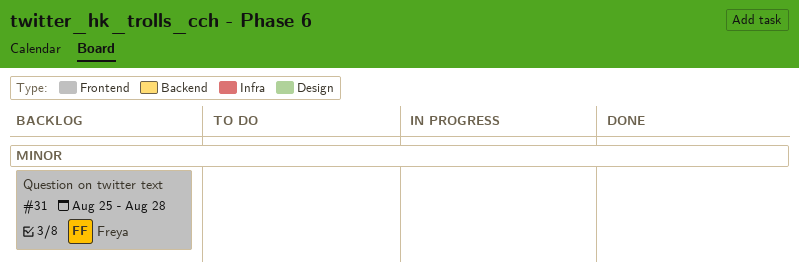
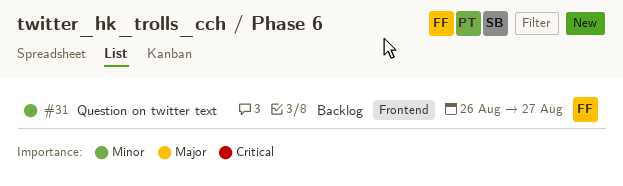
#31, start: Aug 25 -> Aug 26
#31, due: Aug 28 -> Aug 27

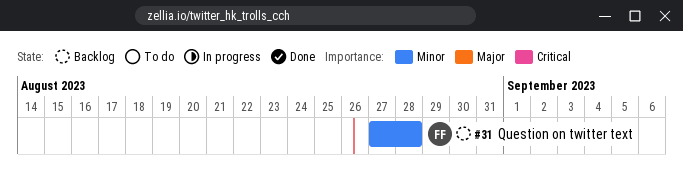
#31, start: Aug 26 -> Aug 27
#31, due: Aug 27 -> Aug 28

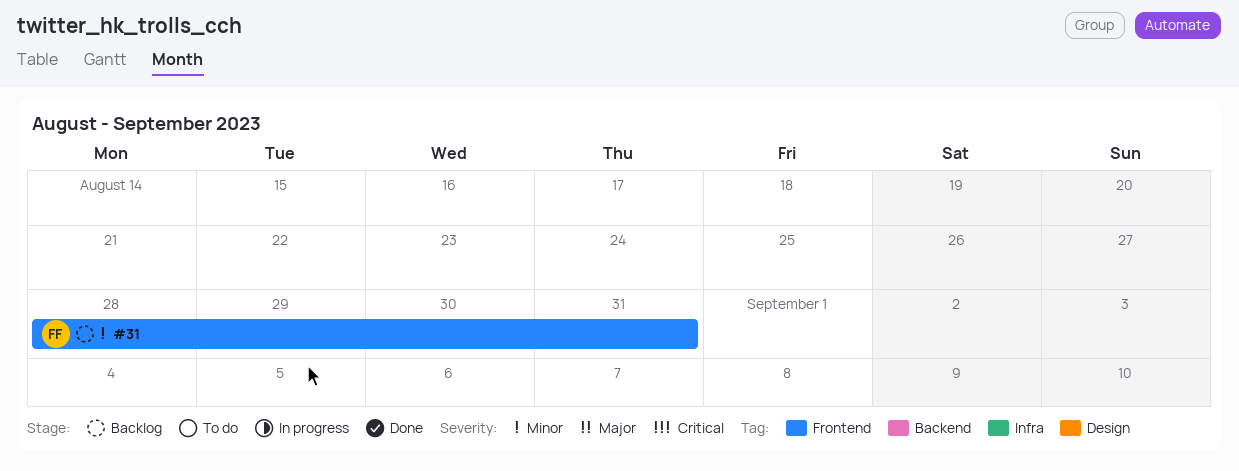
#31, start: Aug 27 -> Aug 28
#31, due: Aug 28 -> Aug 31

